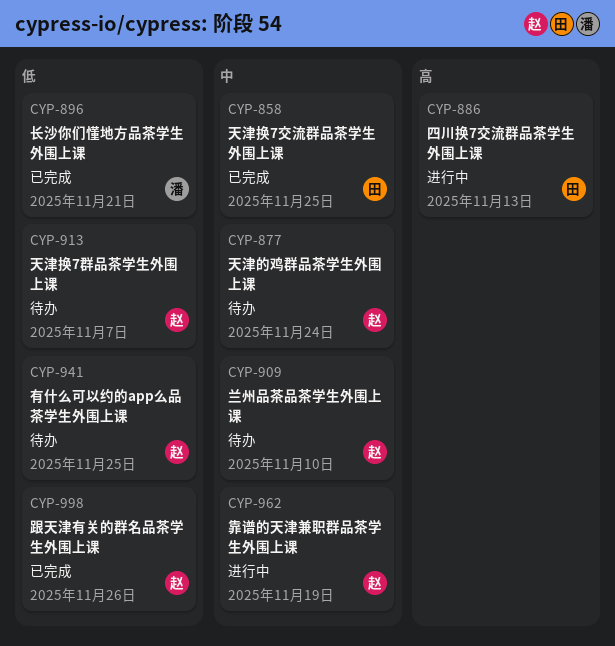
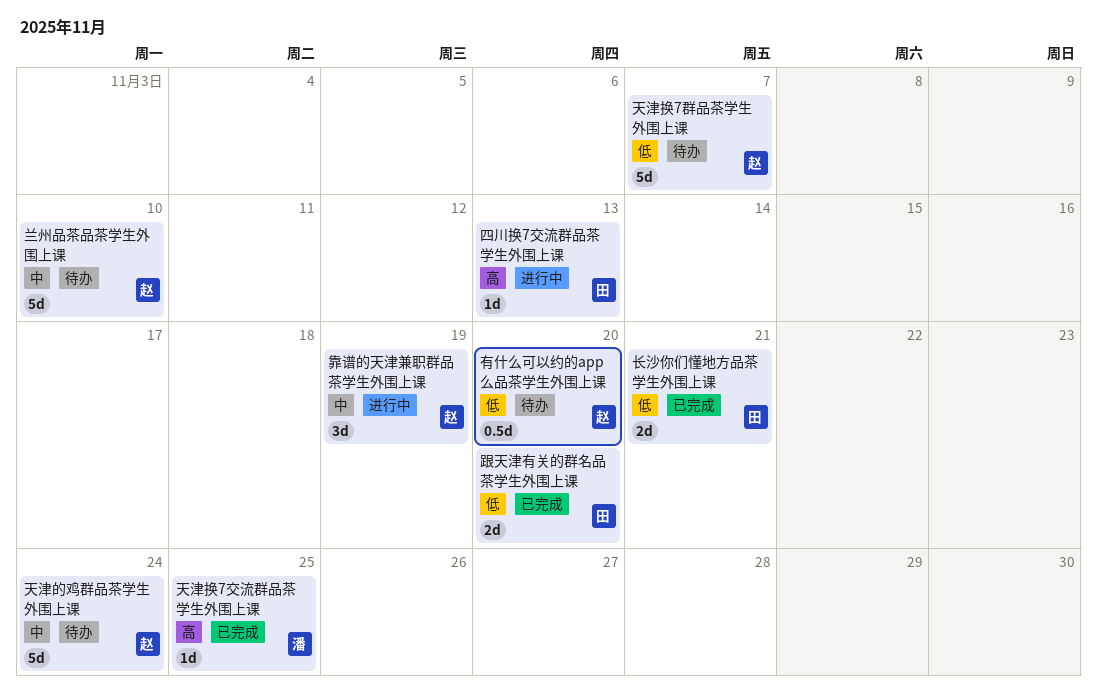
天津换7交流群品茶学生外围上课, owner: 田 -> 潘
天津换7交流群品茶学生外围上课, priority: 中 -> 高
有什么可以约的app么品茶学生外围上课, due: Nov 25 -> Nov 20
跟天津有关的群名品茶学生外围上课, owner: 赵 -> 田
跟天津有关的群名品茶学生外围上课, due: Nov 26 -> Nov 20
长沙你们懂地方品茶学生外围上课, owner: 潘 -> 田

